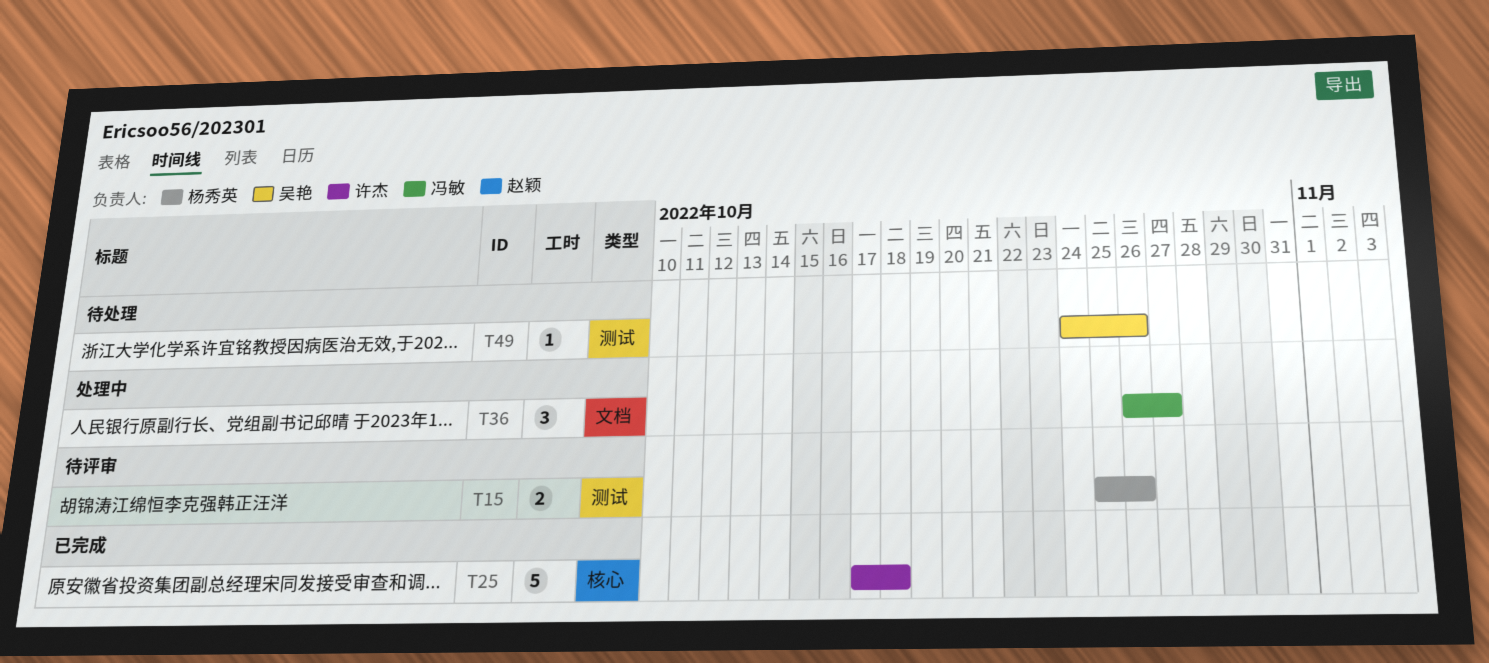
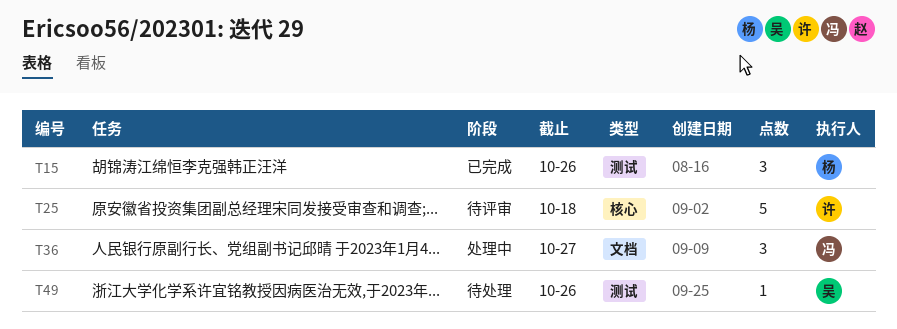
T15, status: 待评审 -> 已完成
T15, estimate: 2 -> 3
T25, status: 已完成 -> 待评审

